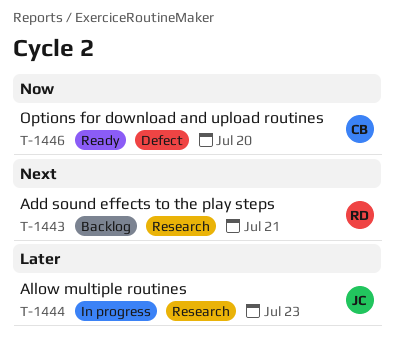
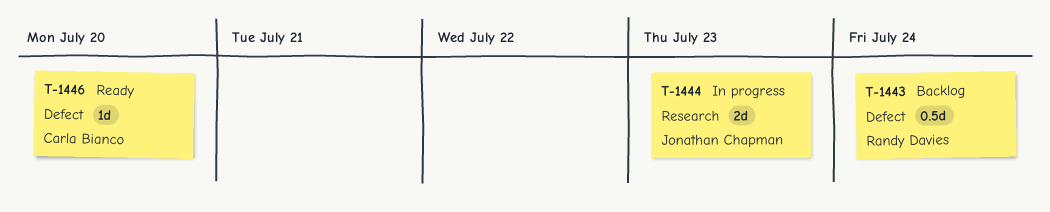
T-1443, label: Research -> Defect
T-1443, due: Jul 21 -> Jul 24

